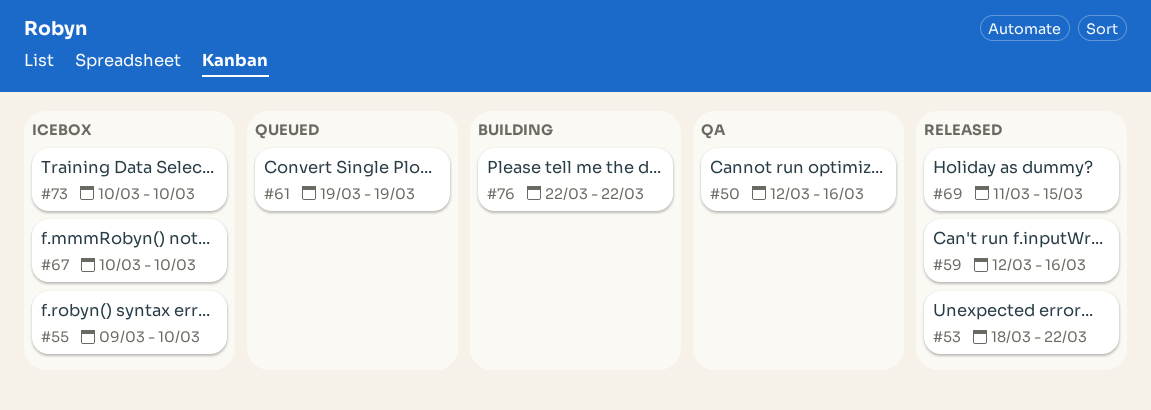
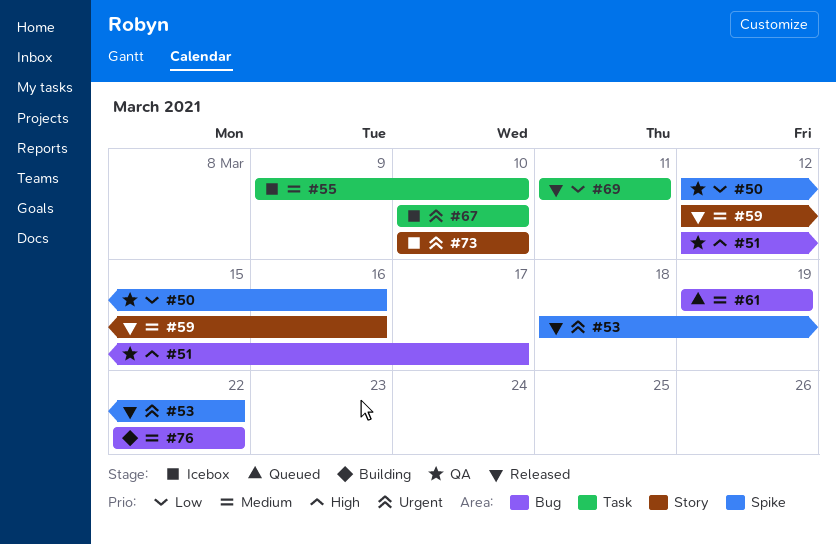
#51: none -> present
#69, due: Mar 15 -> Mar 11

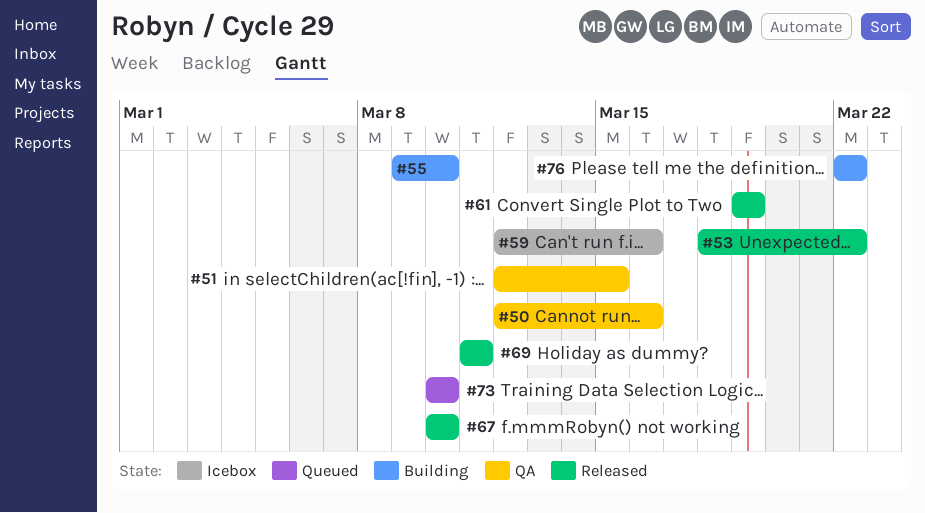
#51, due: Mar 17 -> Mar 15
#55, status: Icebox -> Building
#59, status: Released -> Icebox
#61, status: Queued -> Released
#67, status: Icebox -> Released
#73, status: Icebox -> Queued

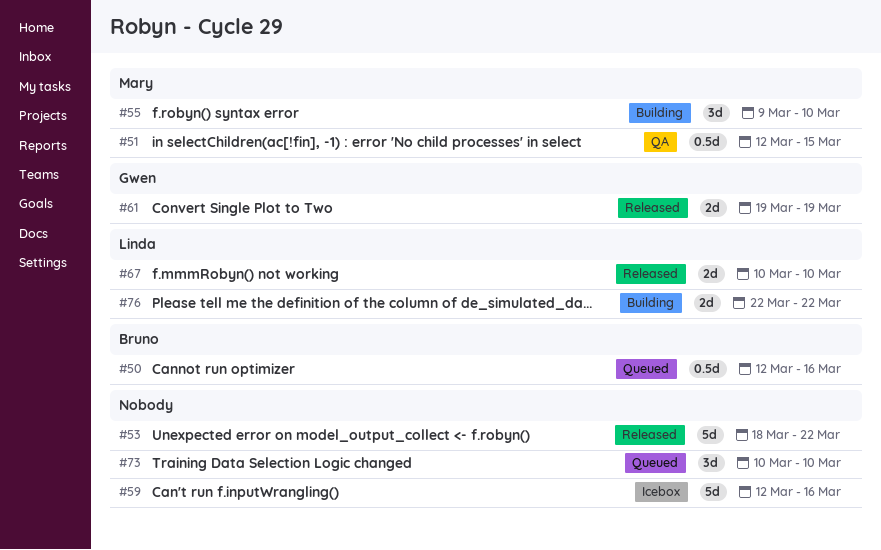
#50, status: QA -> Queued
#69: present -> none

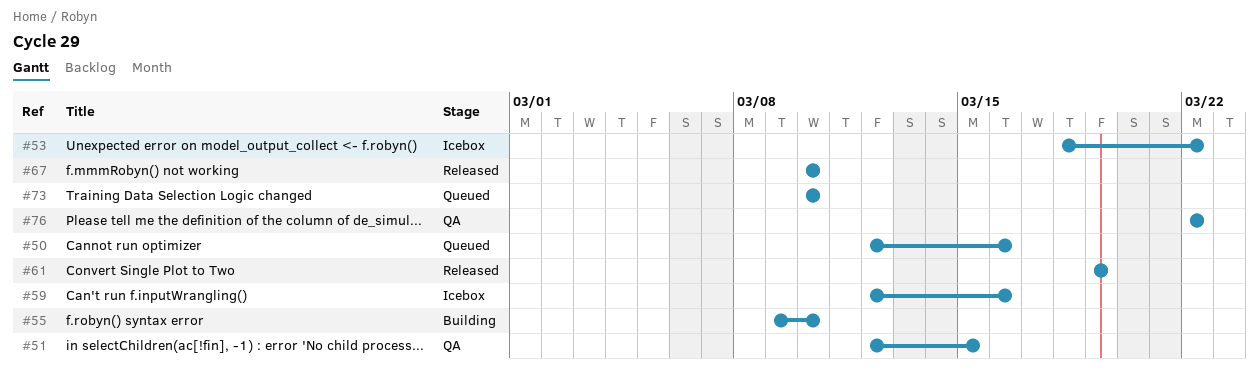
#53, status: Released -> Icebox
#76, status: Building -> QA

